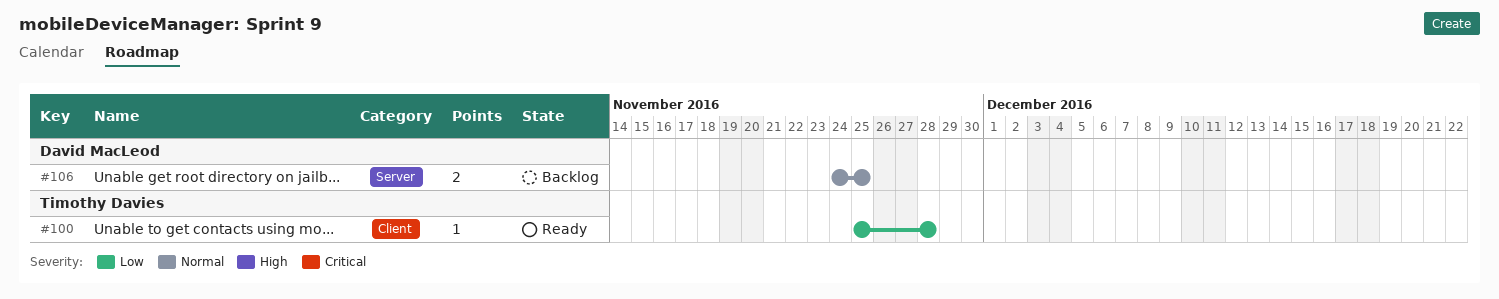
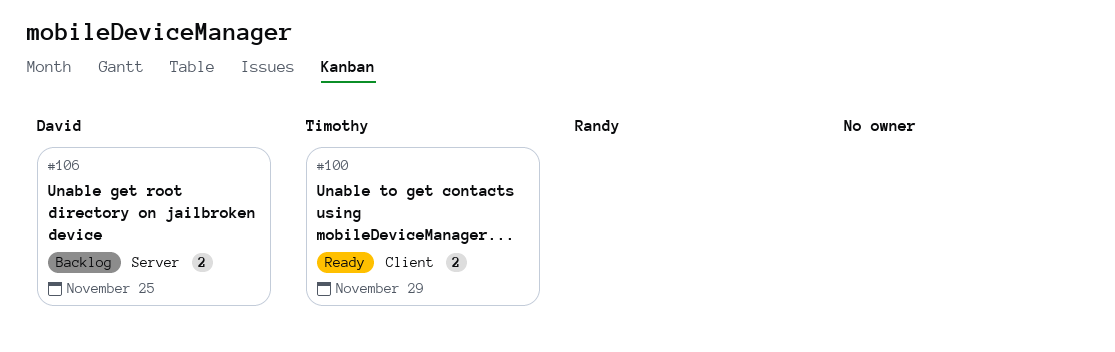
#100, estimate: 1 -> 2
#100, due: Nov 28 -> Nov 29

